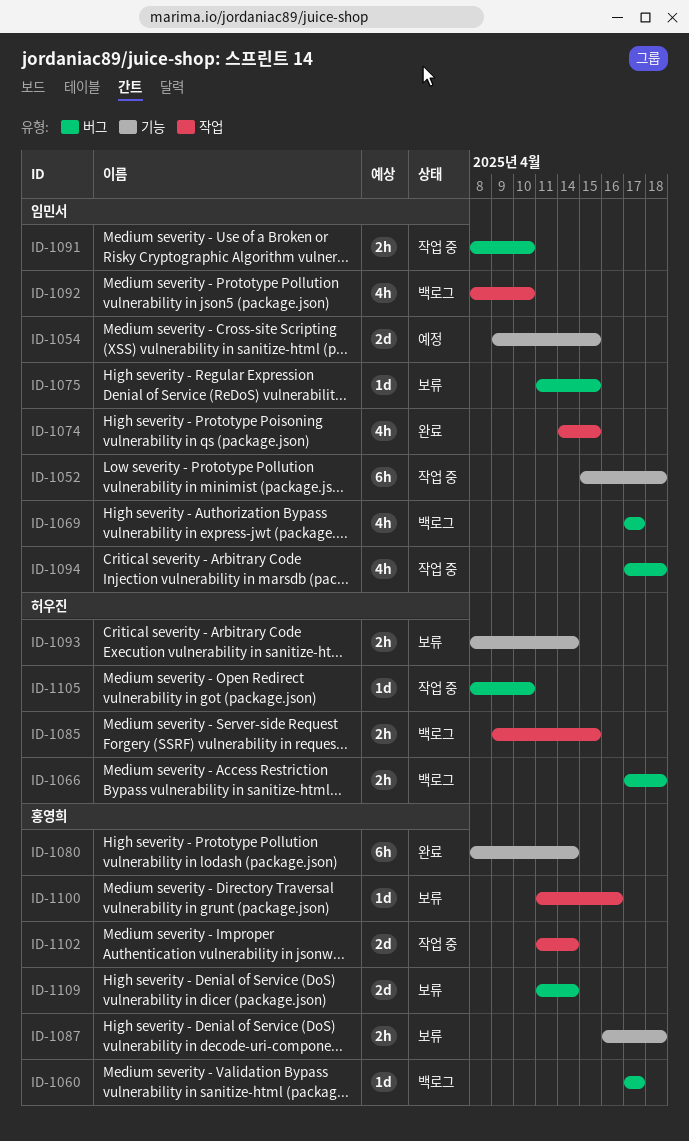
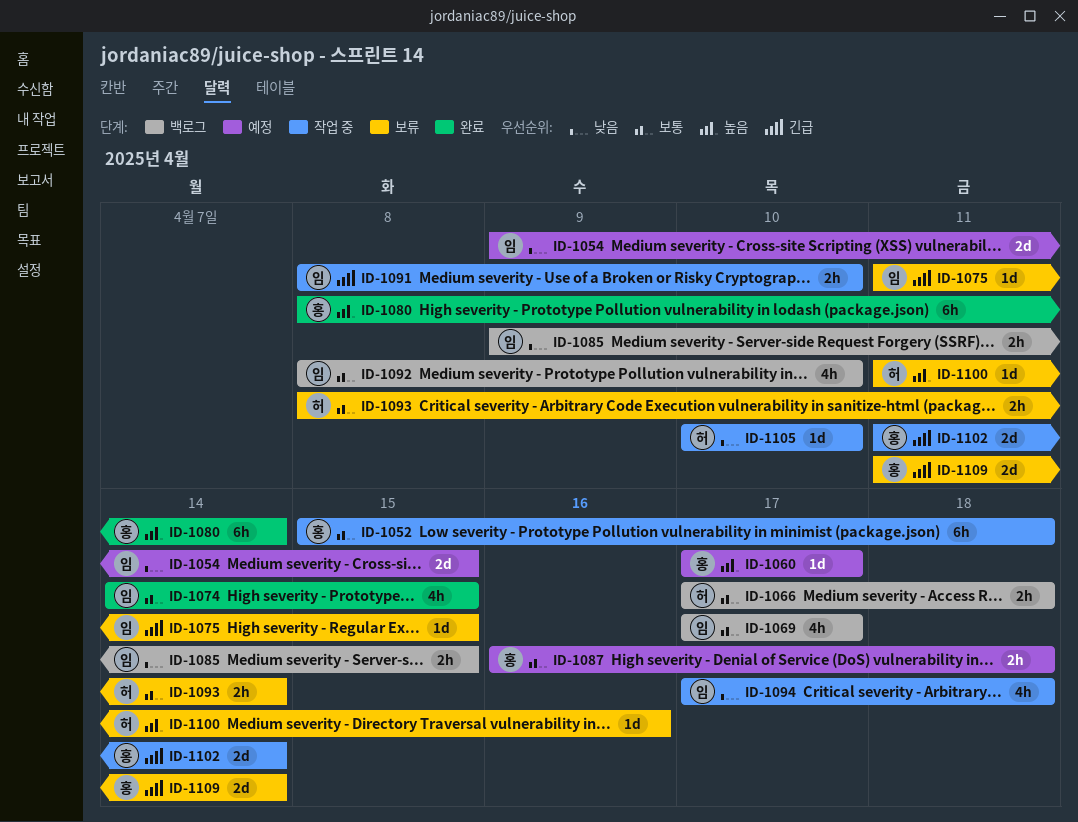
ID-1052, owner: 임민서 -> 홍영희
ID-1060, status: 백로그 -> 예정
ID-1085, owner: 허우진 -> 임민서
ID-1087, status: 보류 -> 예정
ID-1100, owner: 홍영희 -> 허우진
ID-1105, start: Apr 8 -> Apr 10

